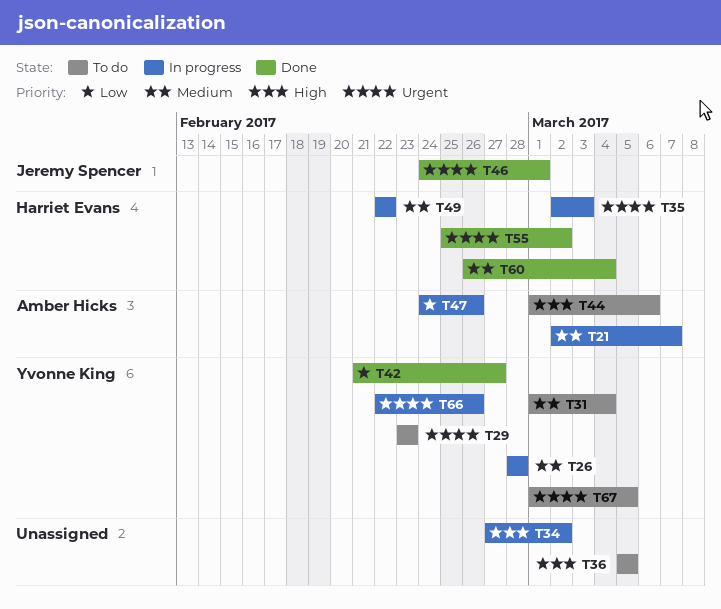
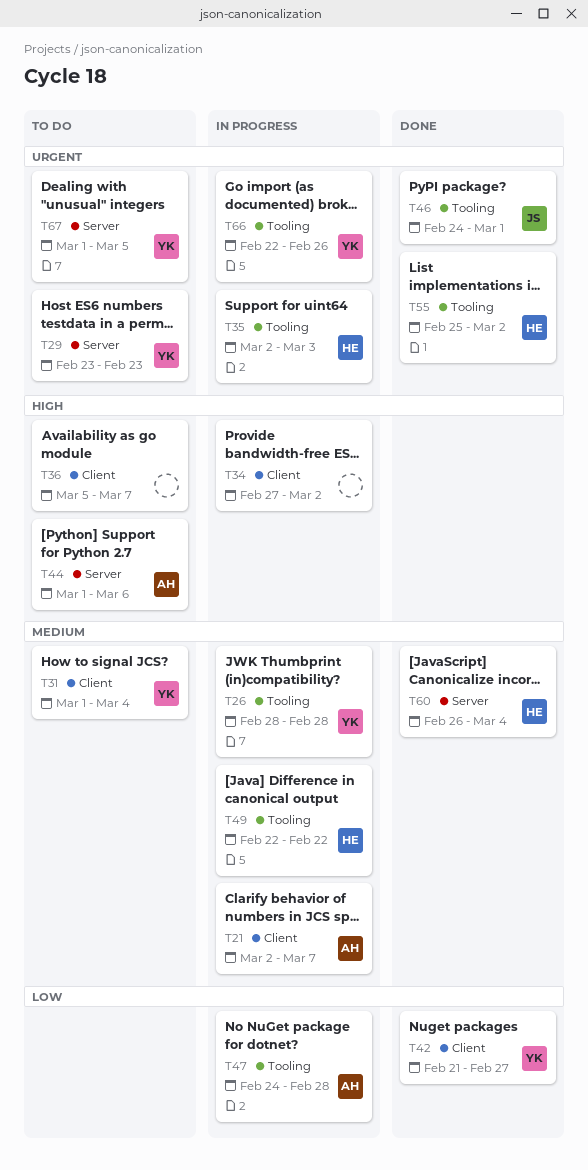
T36, due: Mar 5 -> Mar 7
T47, due: Feb 26 -> Feb 28

